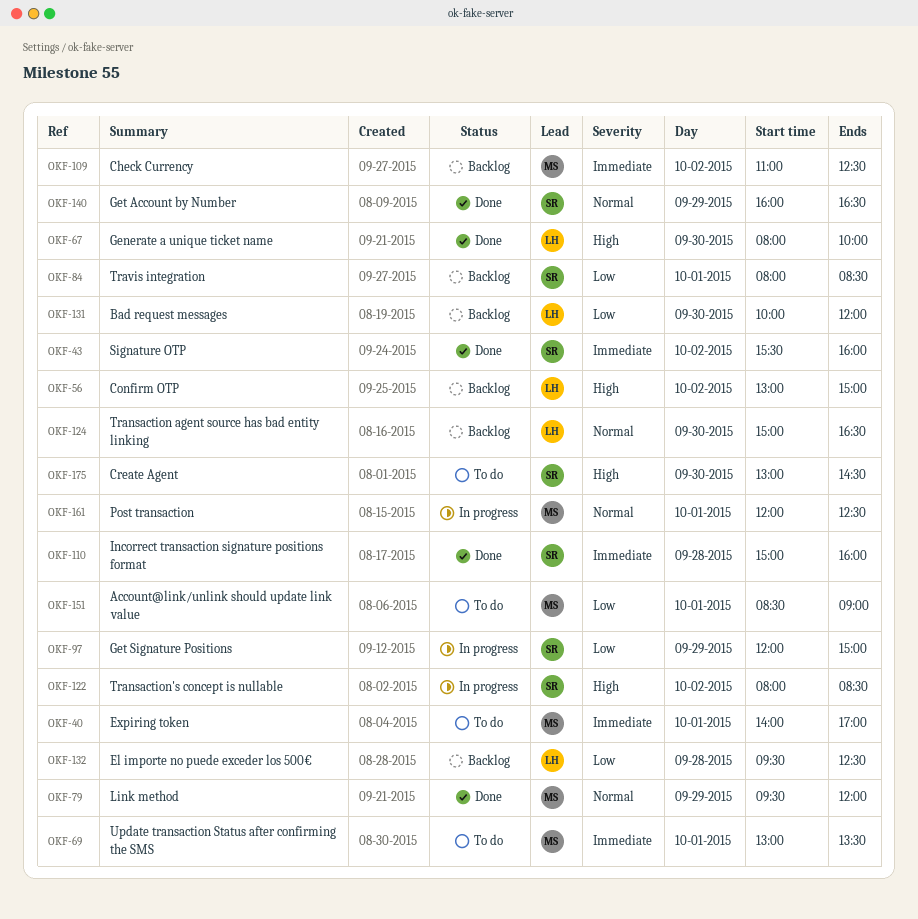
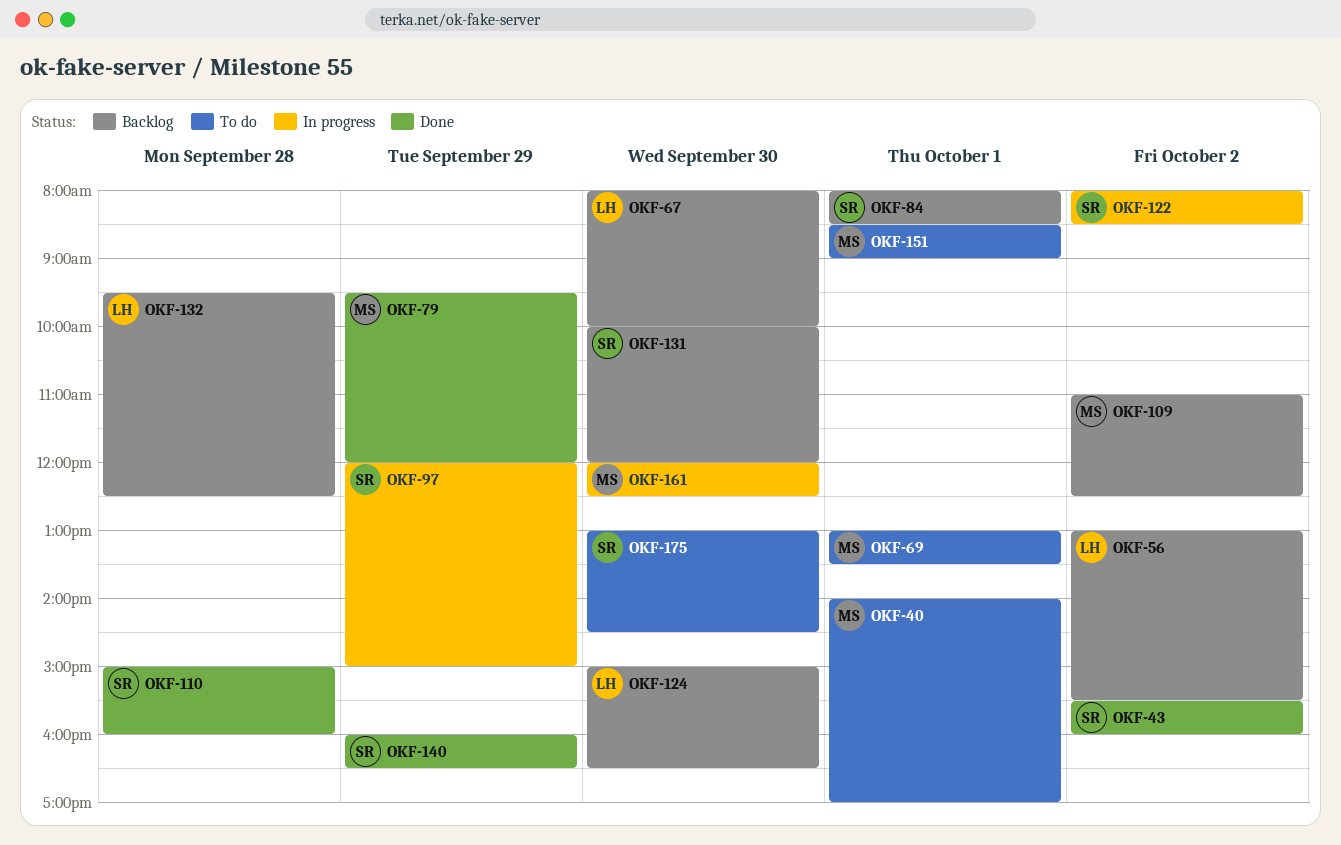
OKF-56, ends: 15:00 -> 15:30
OKF-67, status: Done -> Backlog
OKF-131, owner: LH -> SR
OKF-161, day: Oct 1 -> Sep 30

